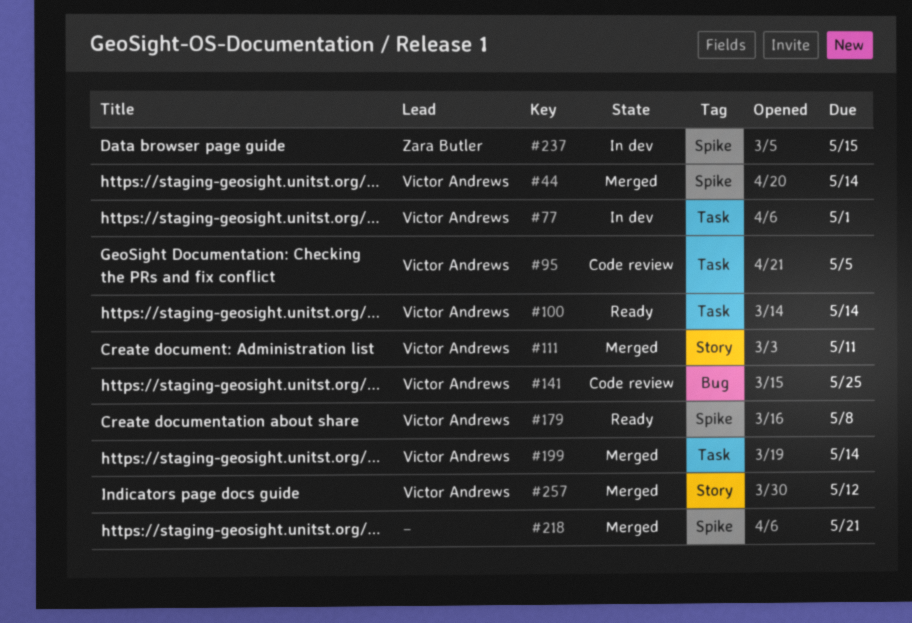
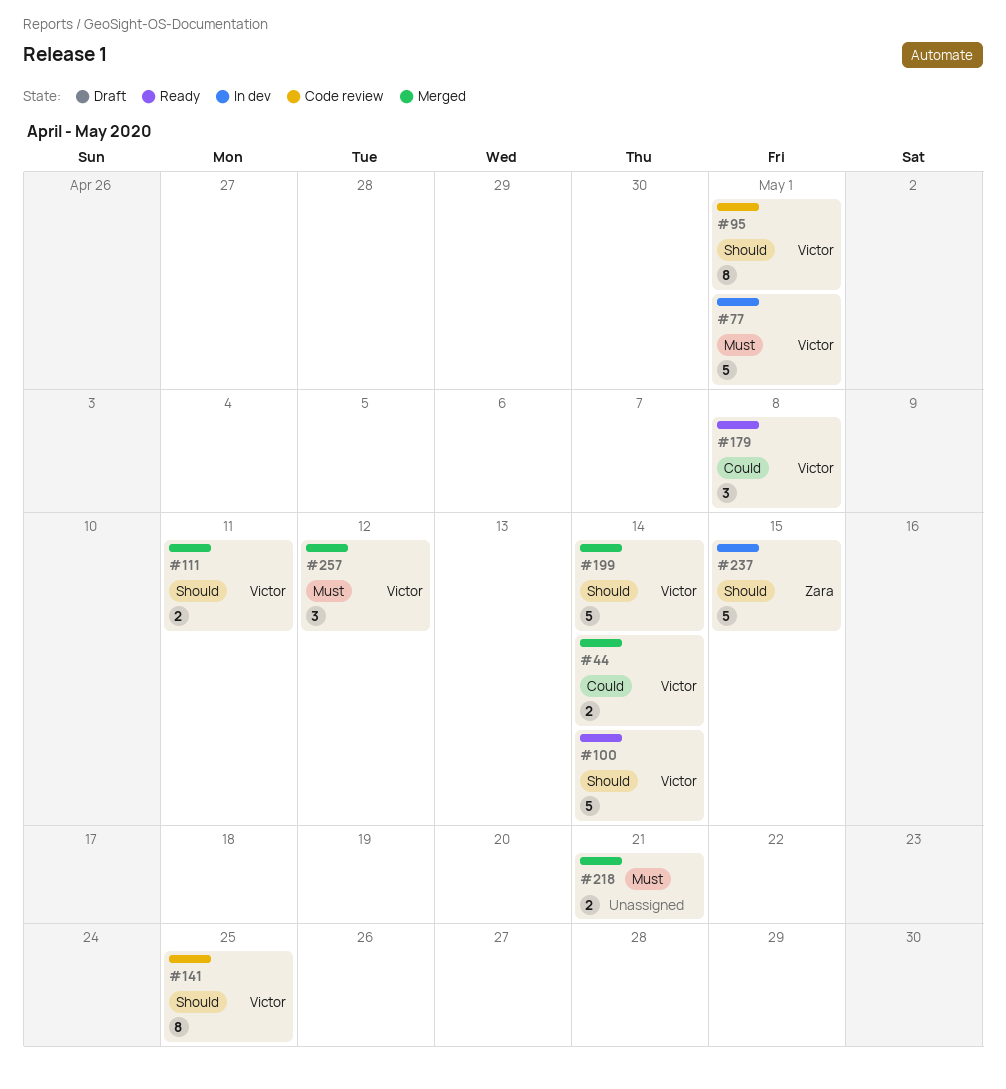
#95, due: May 5 -> May 1

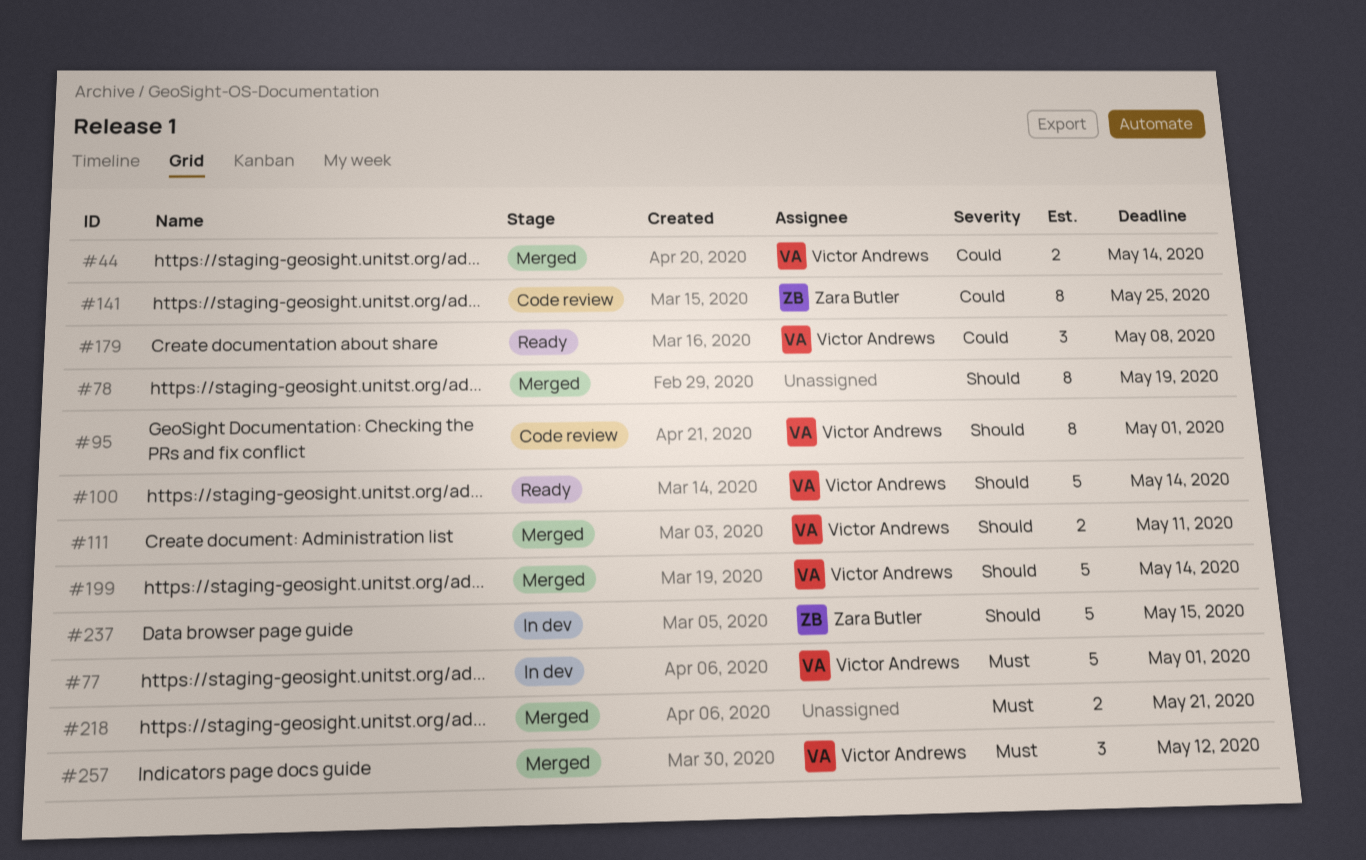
#78: none -> present
#141, owner: Victor Andrews -> Zara Butler
#141, priority: Should -> Could

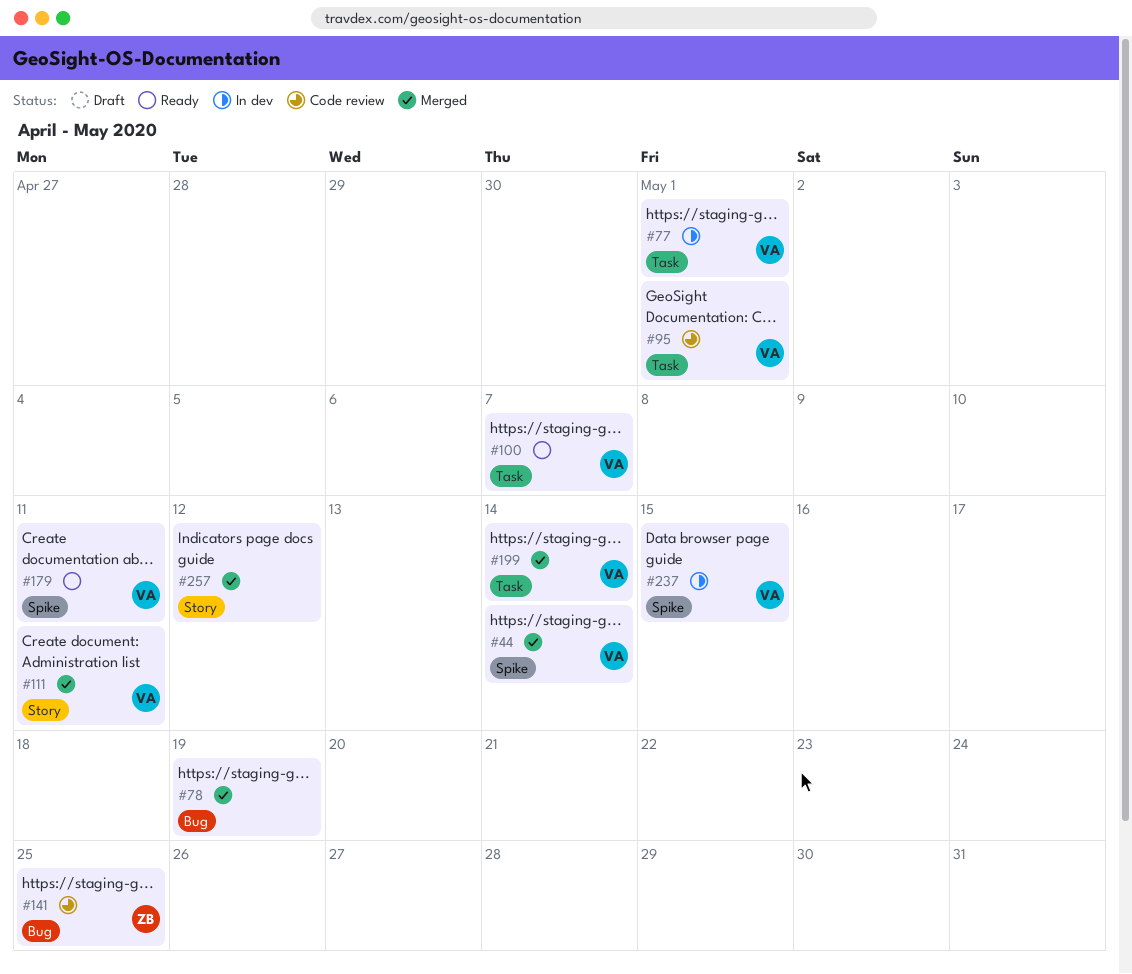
#100, due: May 14 -> May 7
#179, due: May 8 -> May 11
#218: present -> none
#237, owner: Zara Butler -> Victor Andrews
#257, owner: Victor Andrews -> none

